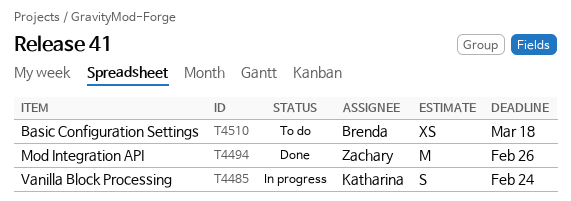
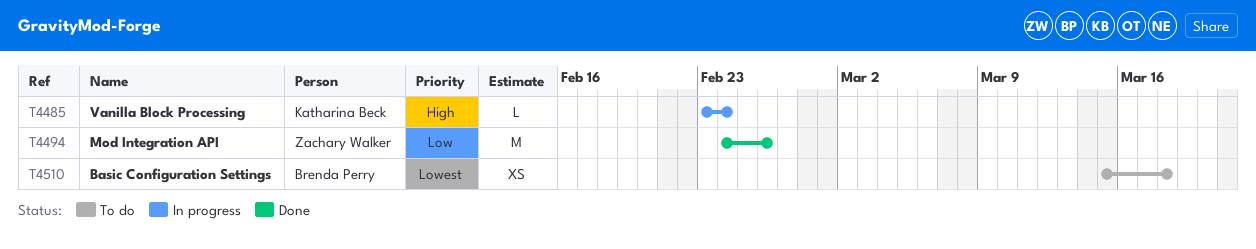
T4485, estimate: S -> L

